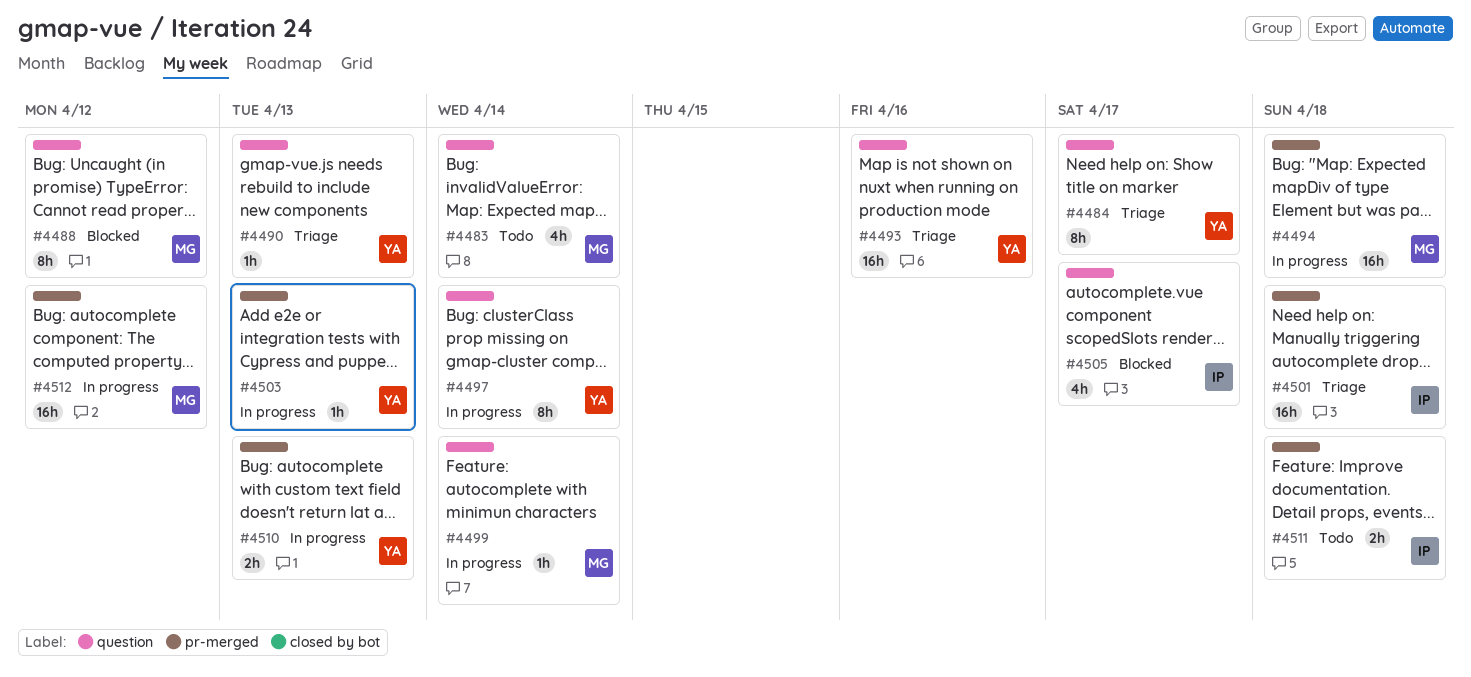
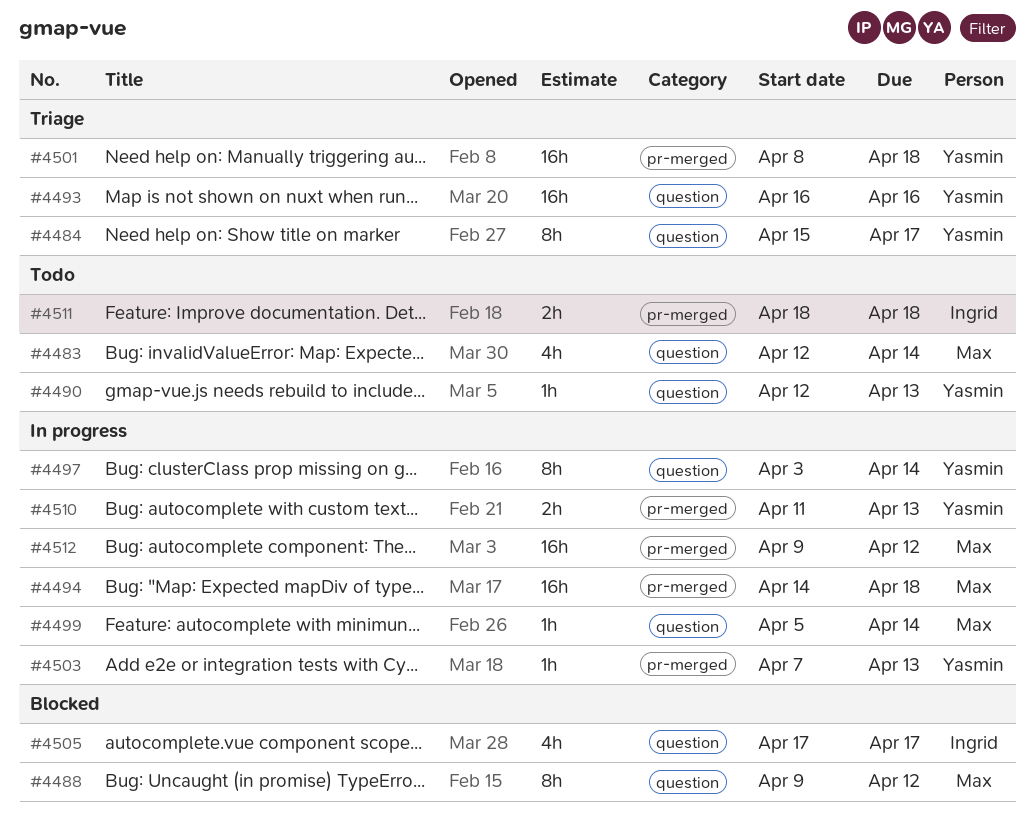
#4490, status: Triage -> Todo
#4501, owner: Ingrid -> Yasmin

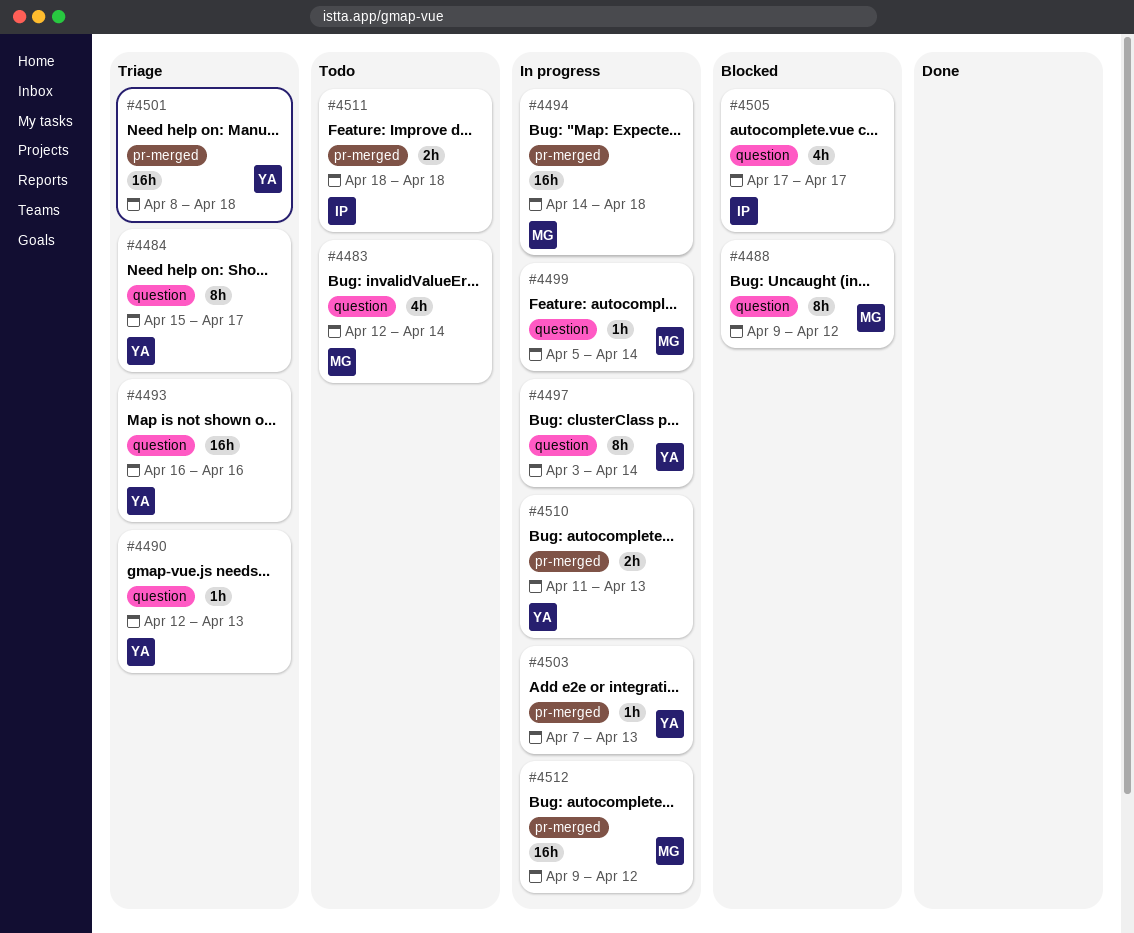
#4490, status: Todo -> Triage

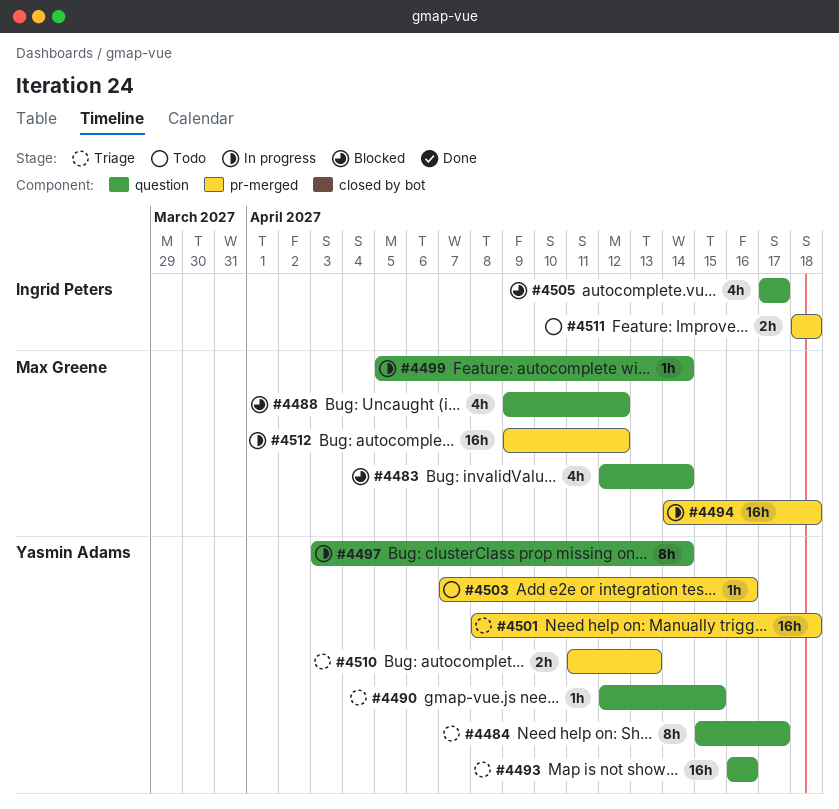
#4483, status: Todo -> Blocked
#4488, estimate: 8h -> 4h
#4490, due: Apr 13 -> Apr 15
#4503, status: In progress -> Todo
#4503, due: Apr 13 -> Apr 16
#4510, status: In progress -> Triage

